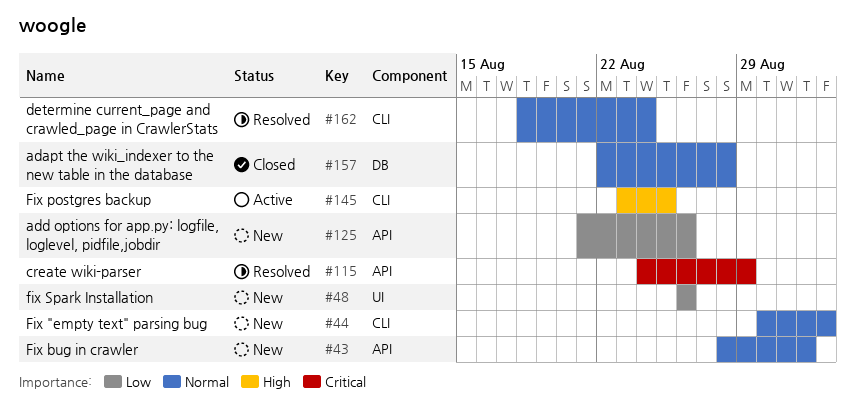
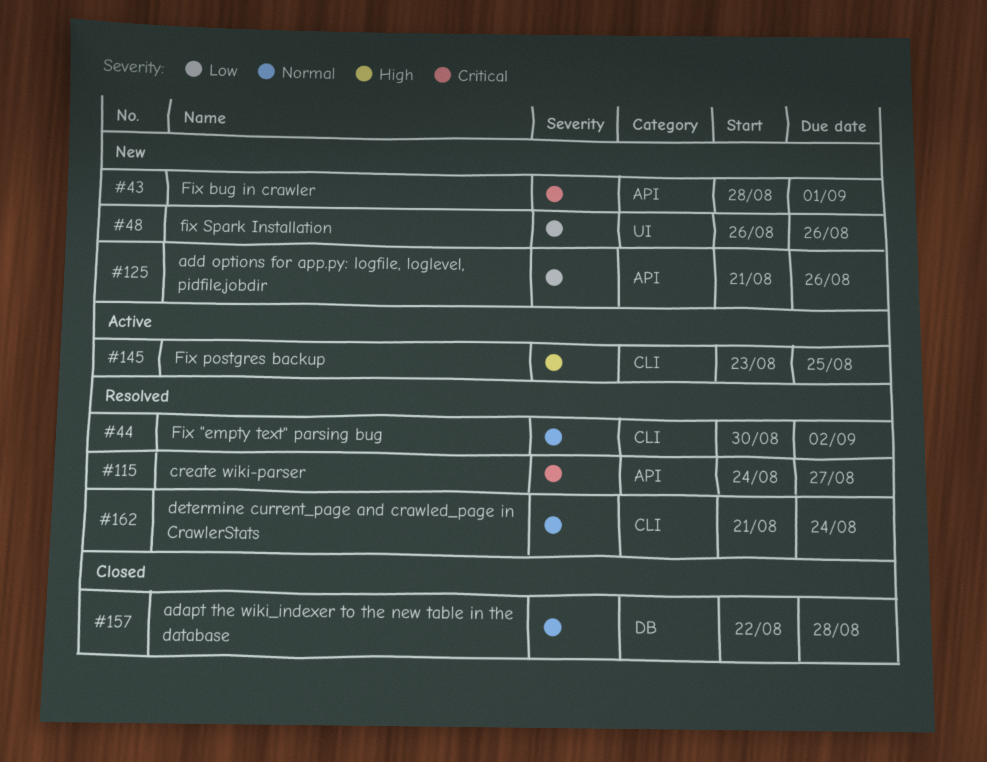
#43, priority: Normal -> Critical
#44, status: New -> Resolved
#115, due: Aug 29 -> Aug 27
#162, start: Aug 18 -> Aug 21

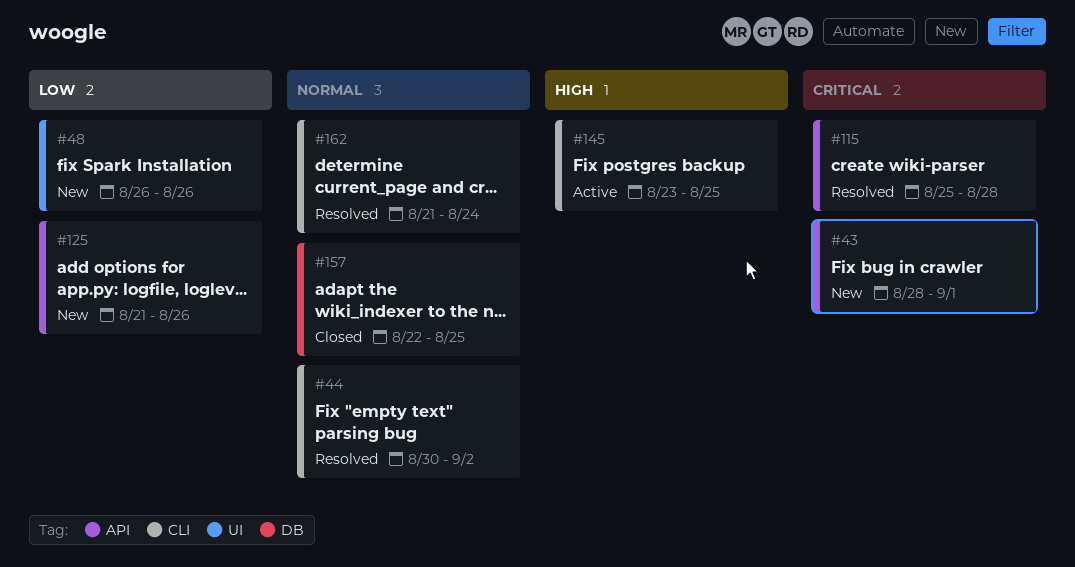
#115, start: Aug 24 -> Aug 25
#115, due: Aug 27 -> Aug 28
#157, due: Aug 28 -> Aug 25

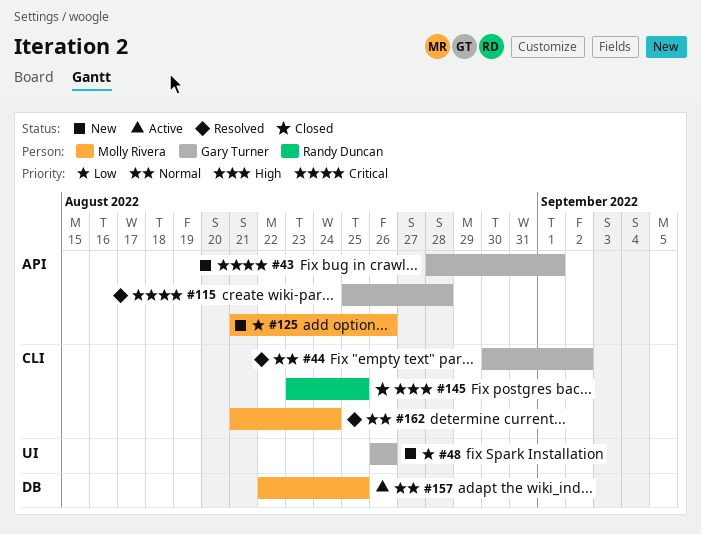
#145, status: Active -> Closed
#157, status: Closed -> Active

